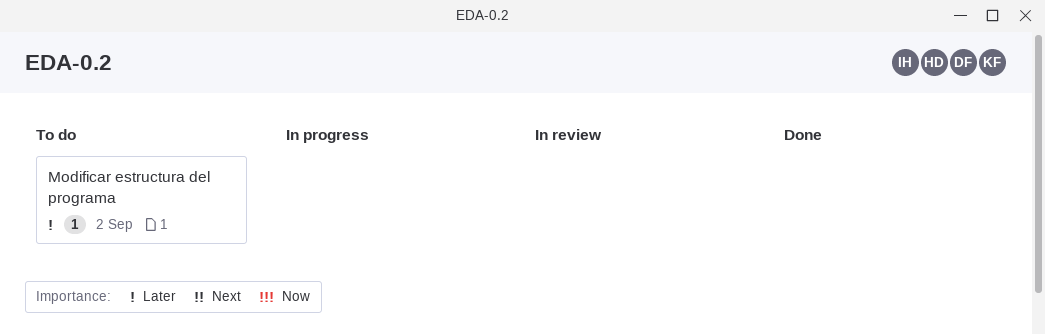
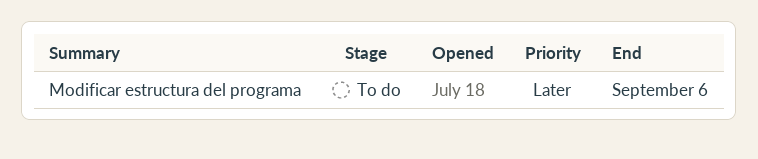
Modificar estructura del programa, due: Sep 2 -> Sep 6

